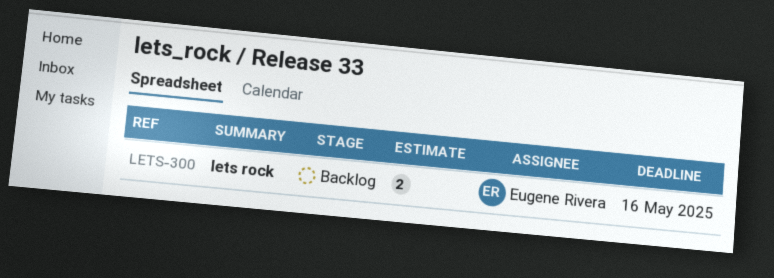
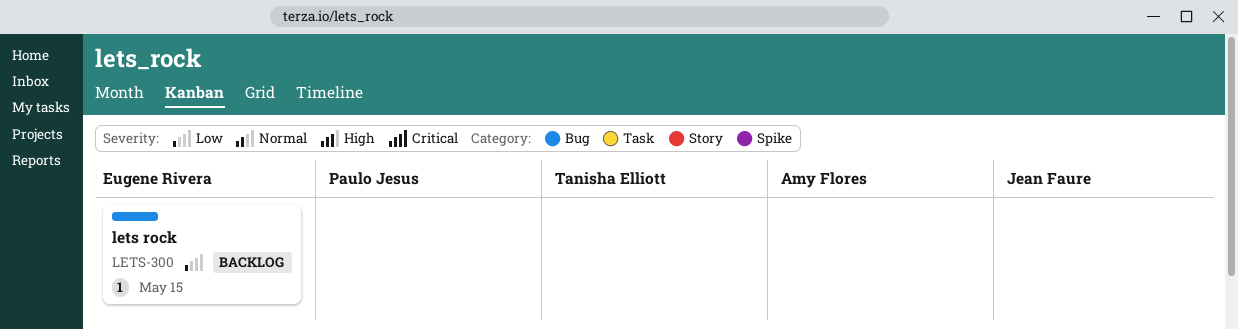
LETS-300, estimate: 2 -> 1
LETS-300, due: May 16 -> May 15

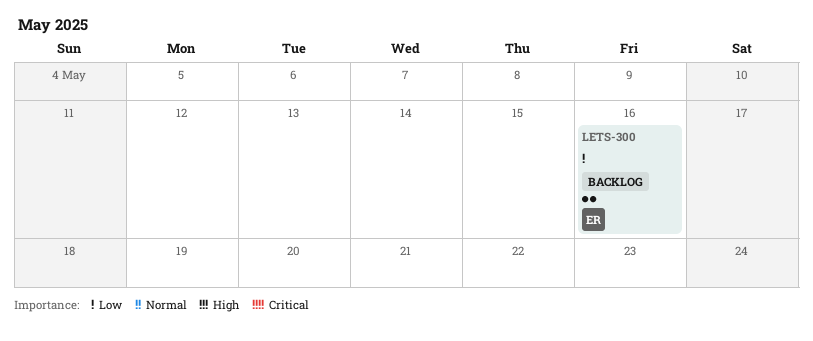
LETS-300, estimate: 1 -> 2
LETS-300, due: May 15 -> May 16

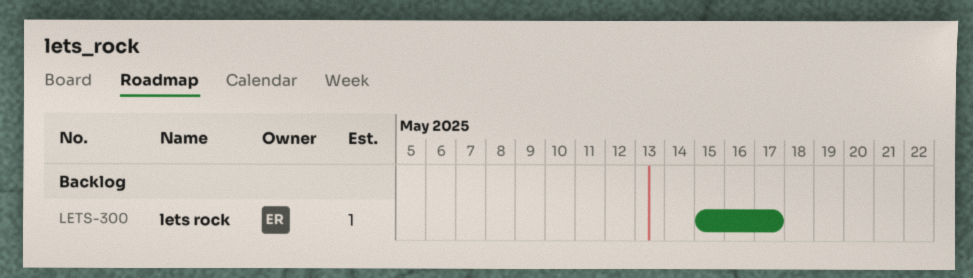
LETS-300, estimate: 2 -> 1
LETS-300, due: May 16 -> May 17

